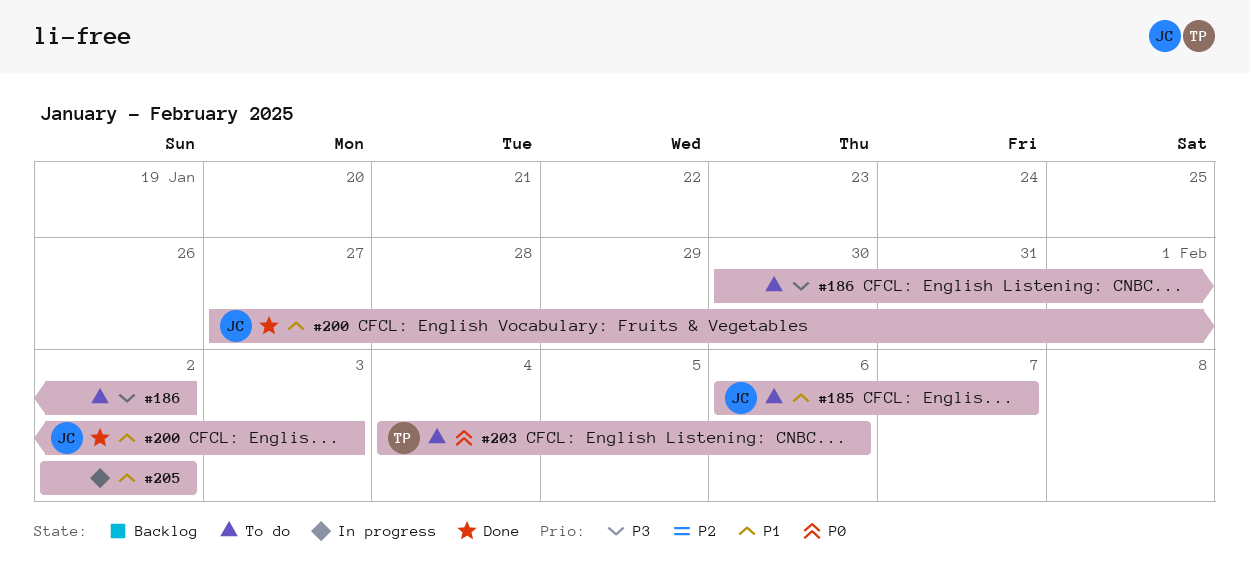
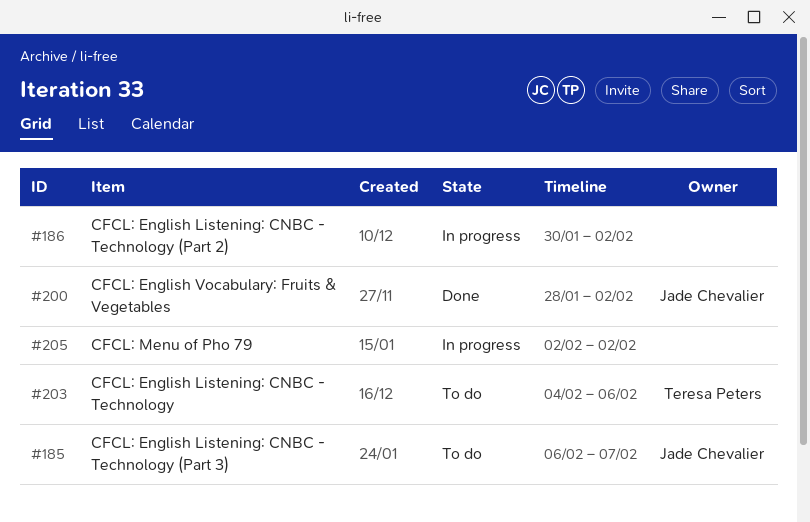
#186, status: To do -> In progress
#200, start: Jan 27 -> Jan 28
#200, due: Feb 3 -> Feb 2

